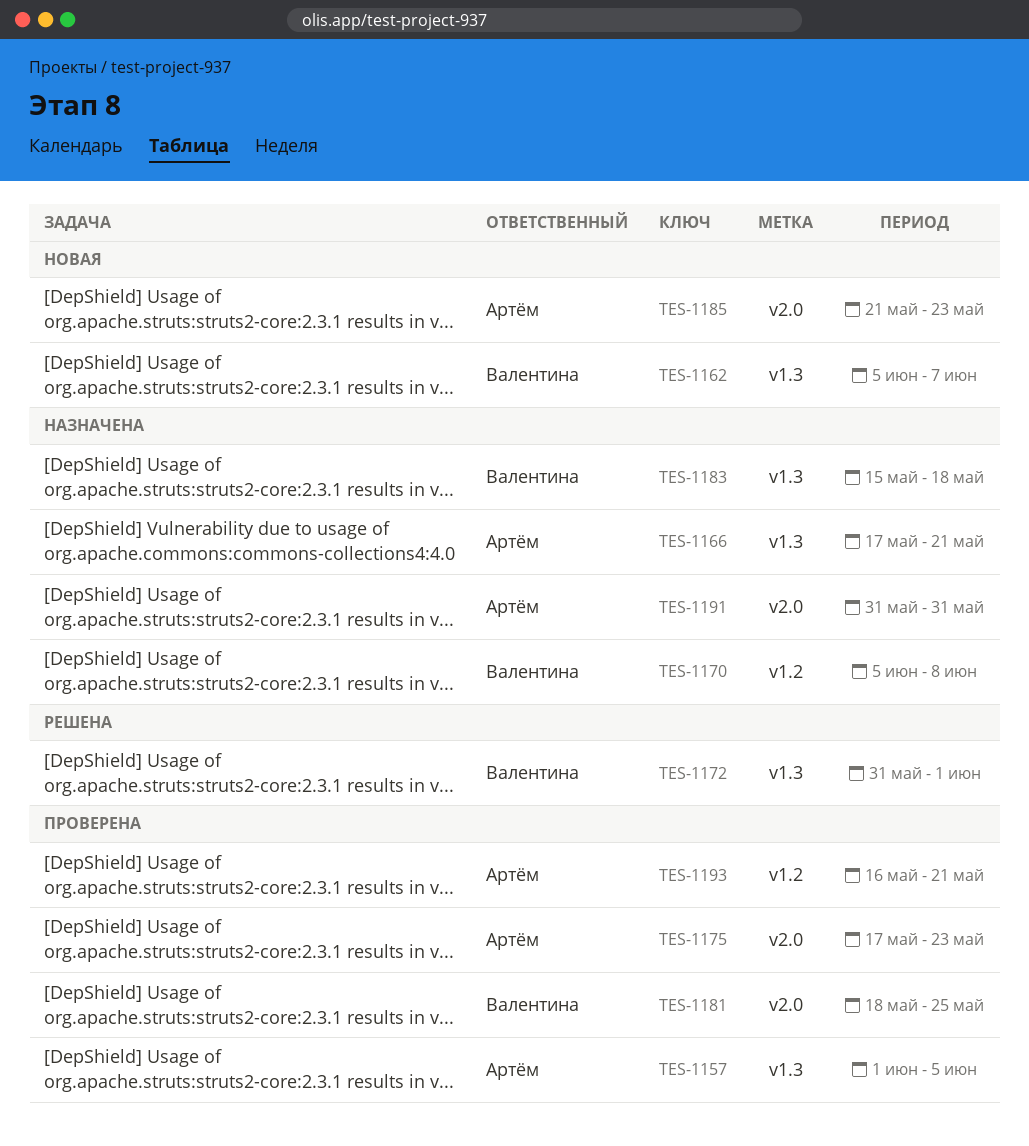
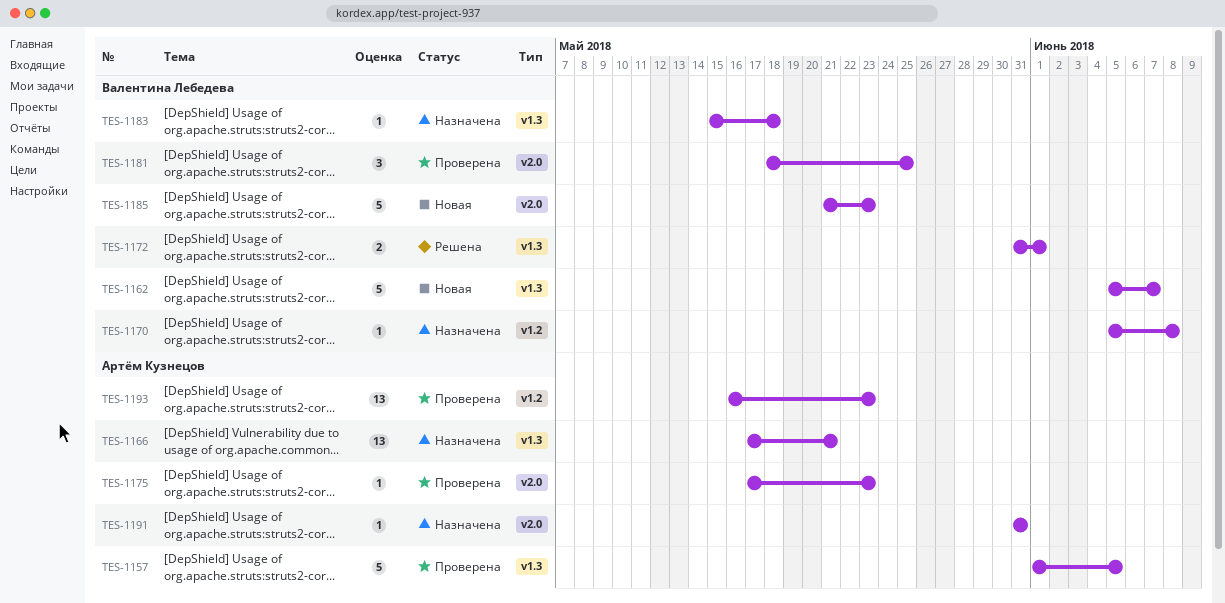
TES-1185, owner: Артём Кузнецов -> Валентина Лебедева
TES-1193, due: May 21 -> May 23

